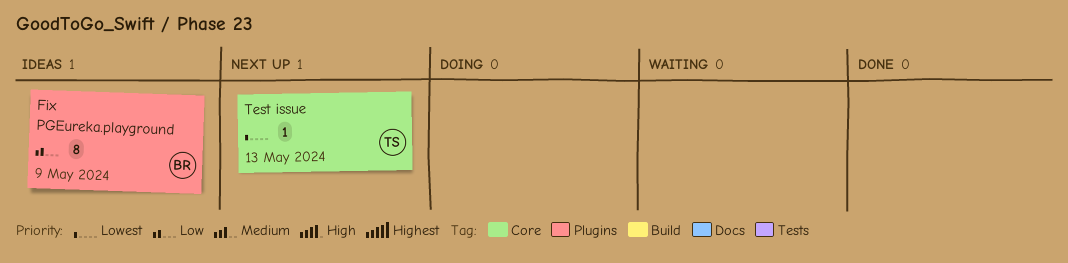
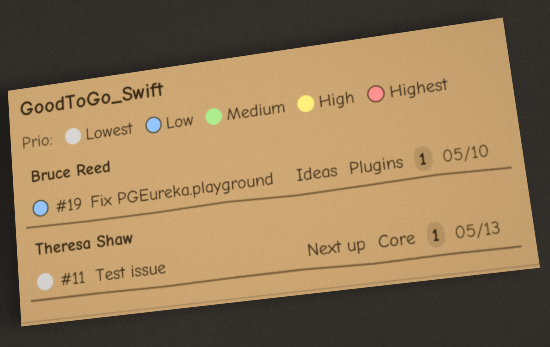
Fix PGEureka.playground, estimate: 8 -> 1
Fix PGEureka.playground, due: May 9 -> May 10

